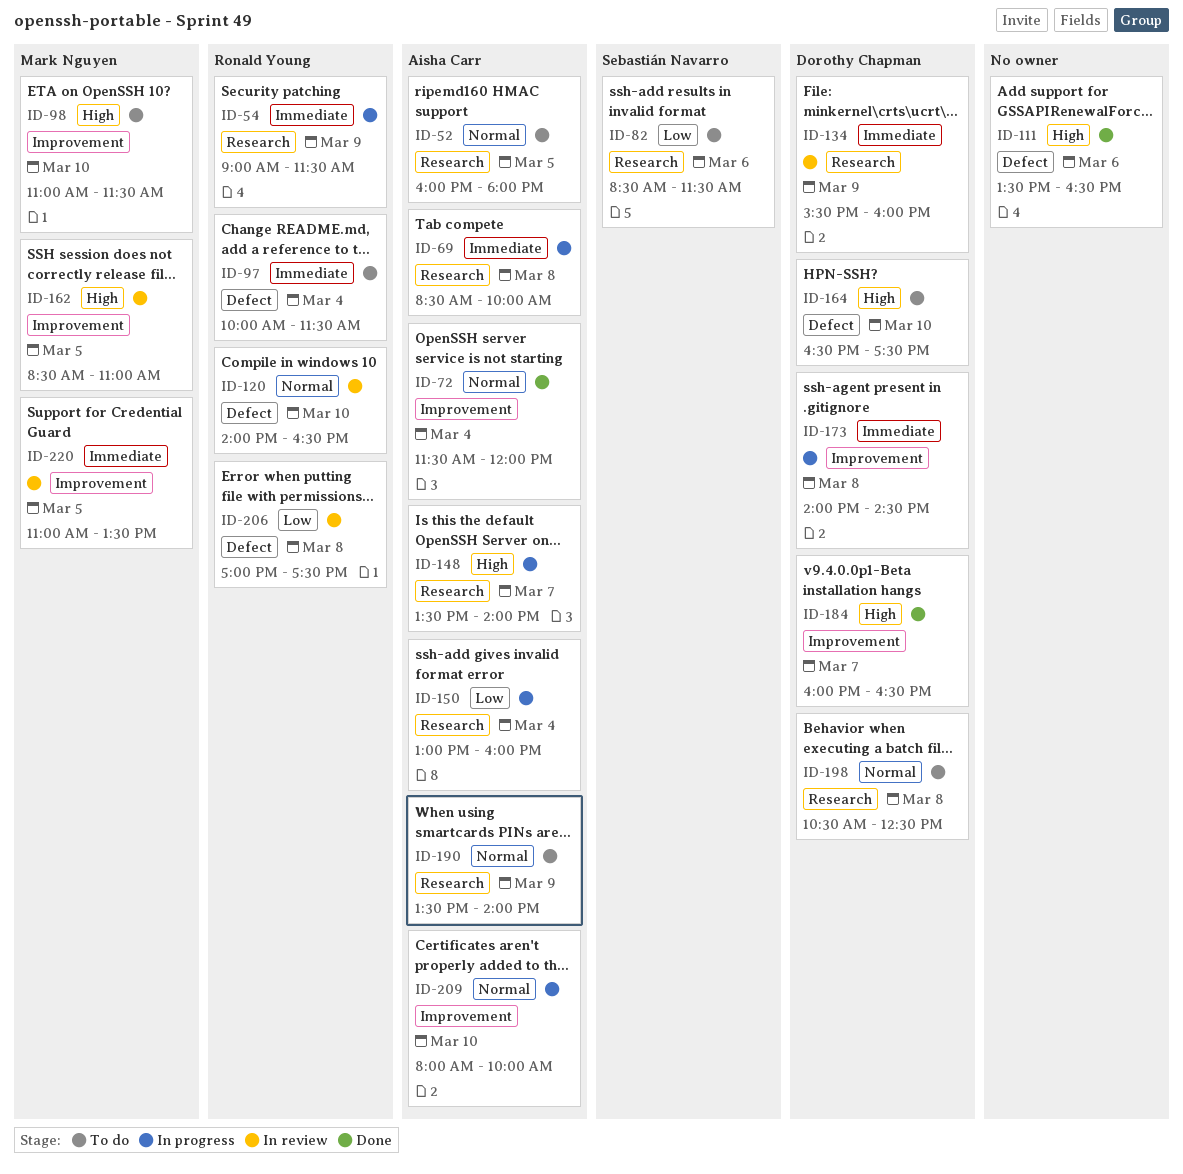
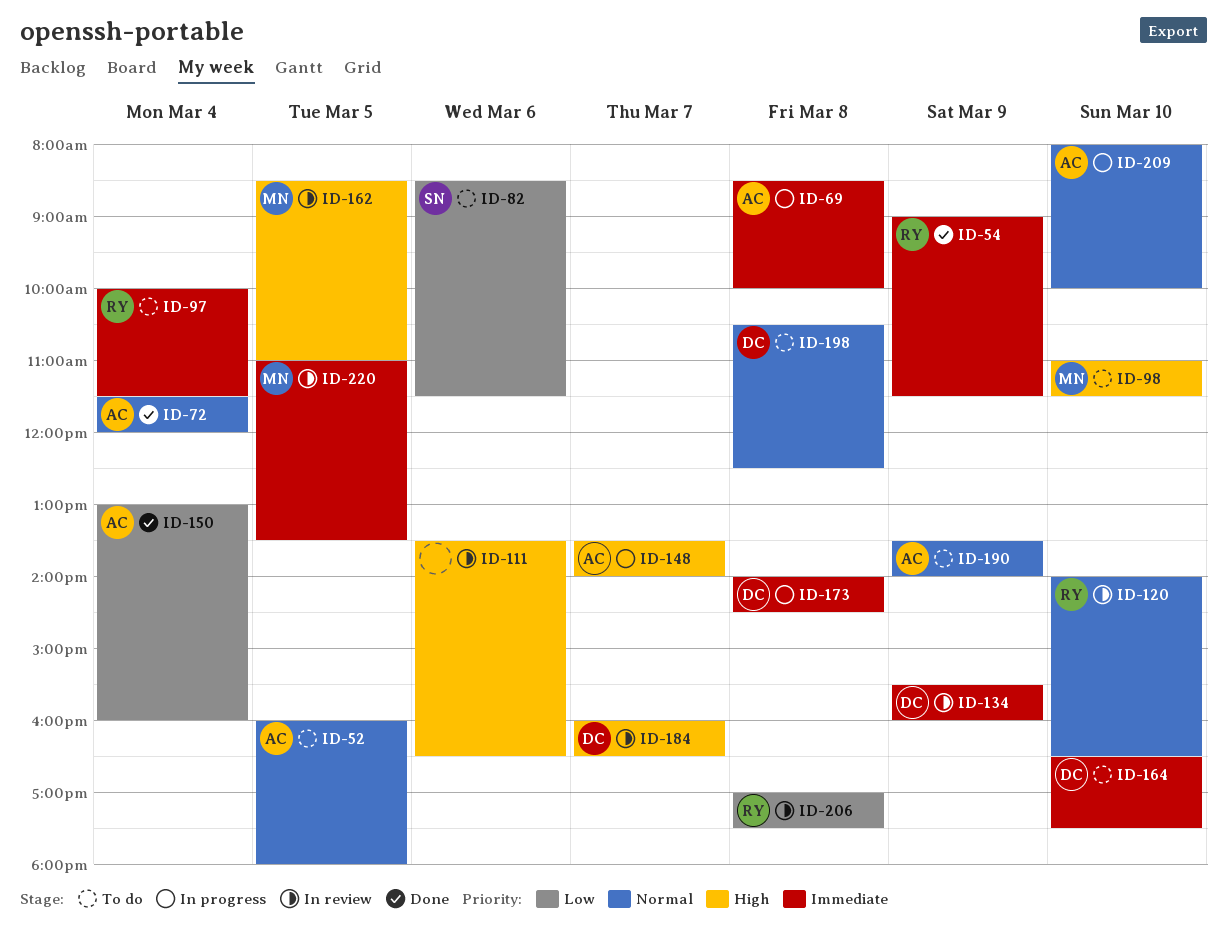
ID-54, status: In progress -> Done
ID-111, status: Done -> In review
ID-150, status: In progress -> Done
ID-164, priority: High -> Immediate
ID-184, status: Done -> In review

